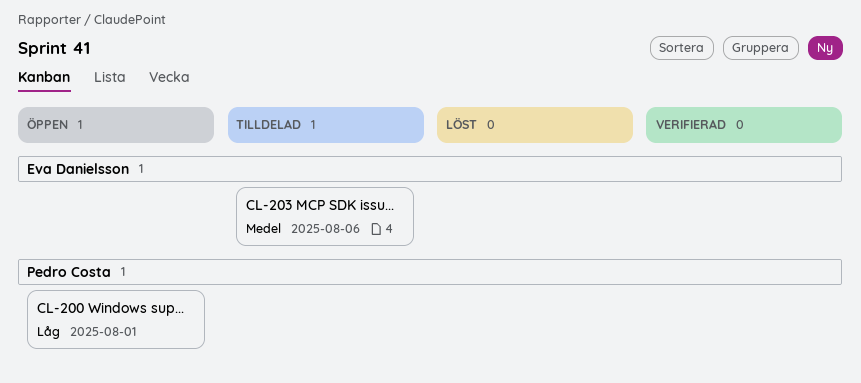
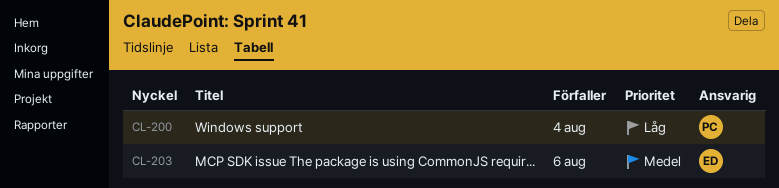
CL-200, due: Aug 1 -> Aug 4

